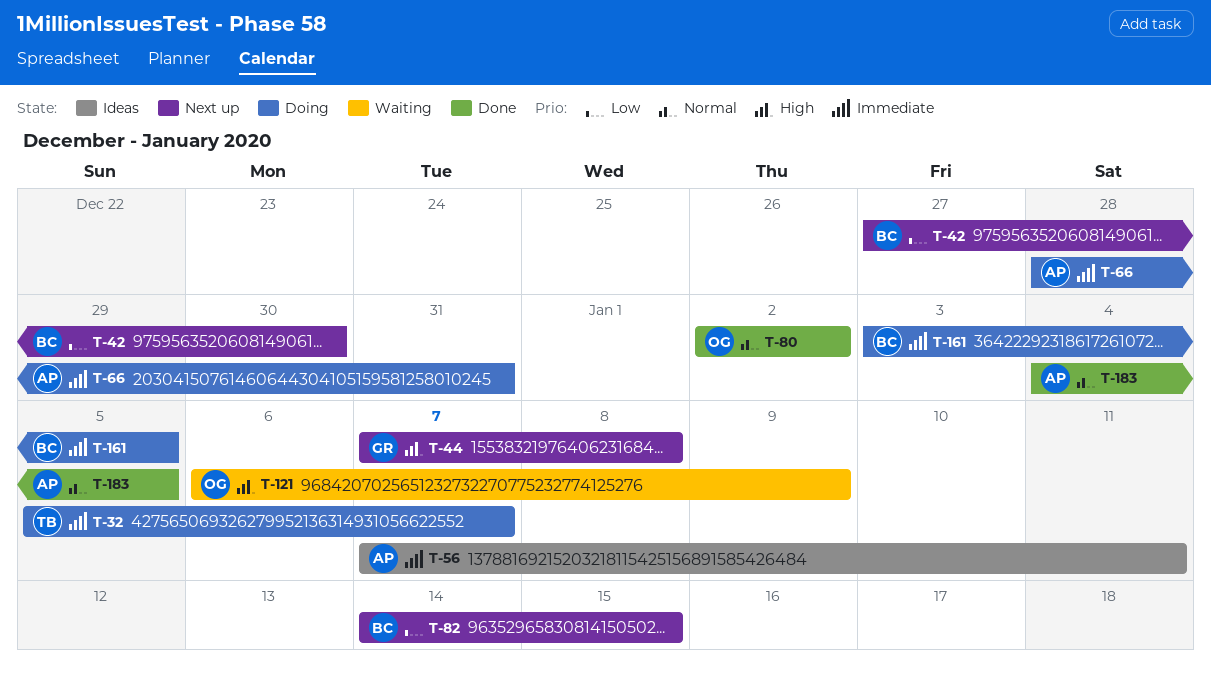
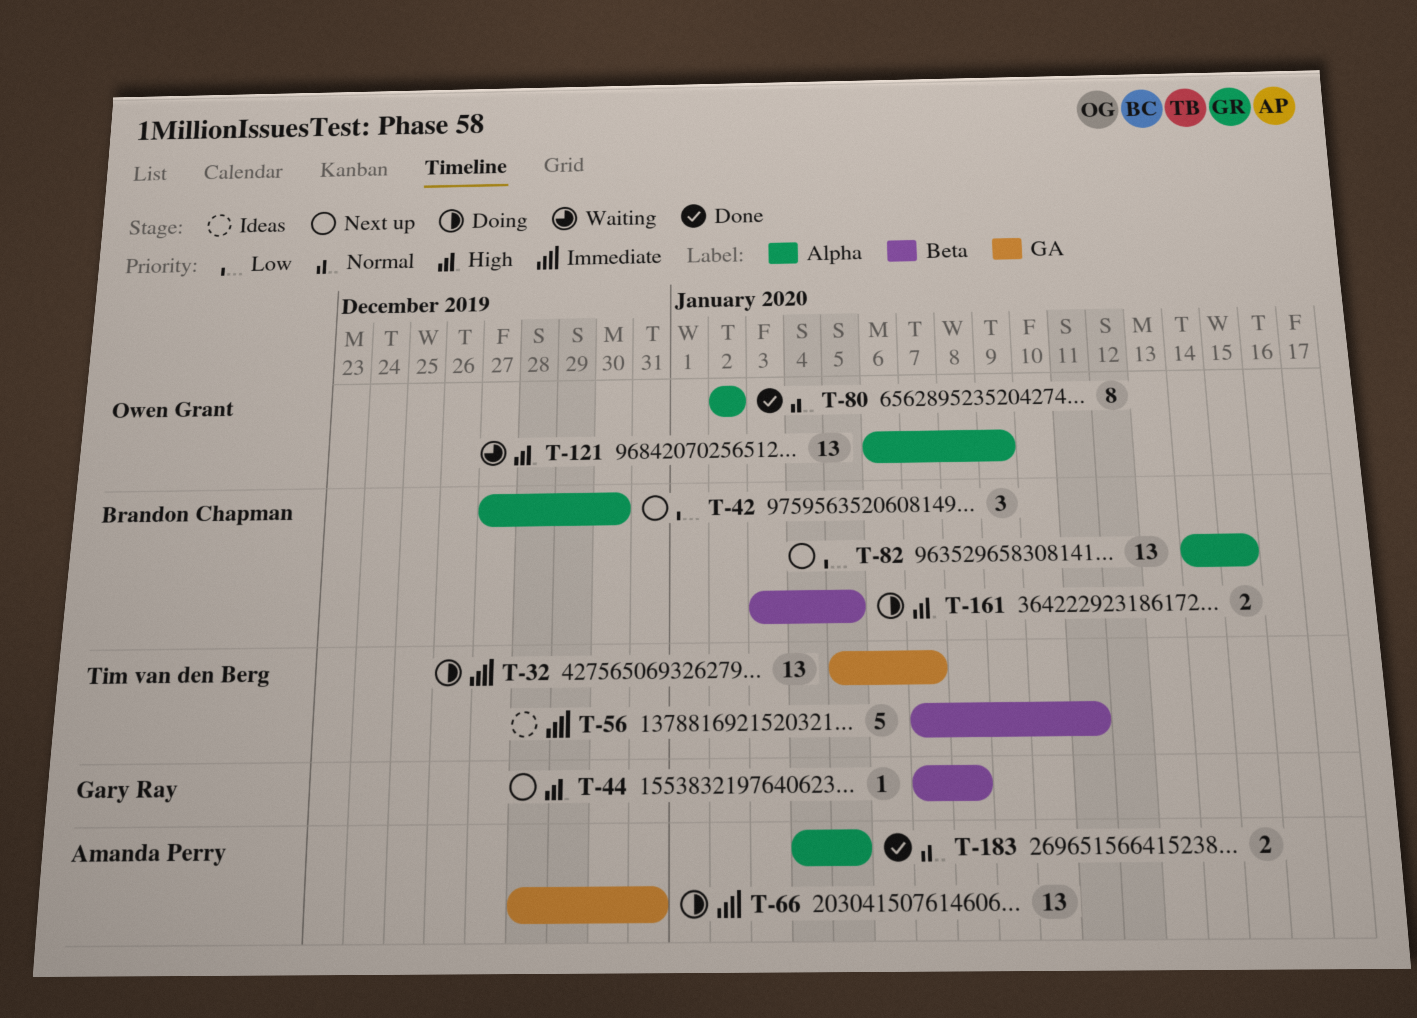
T-56, owner: Amanda Perry -> Tim van den Berg
T-161, priority: Immediate -> High

